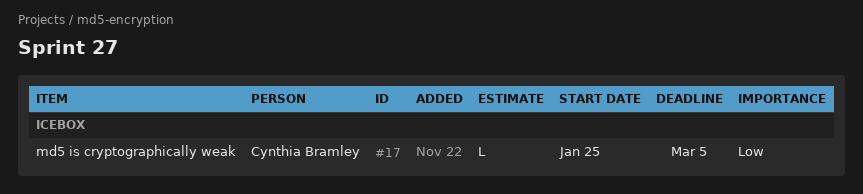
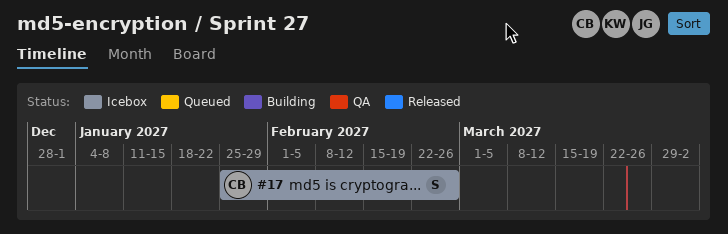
#17, estimate: L -> S
#17, due: Mar 5 -> Feb 26

